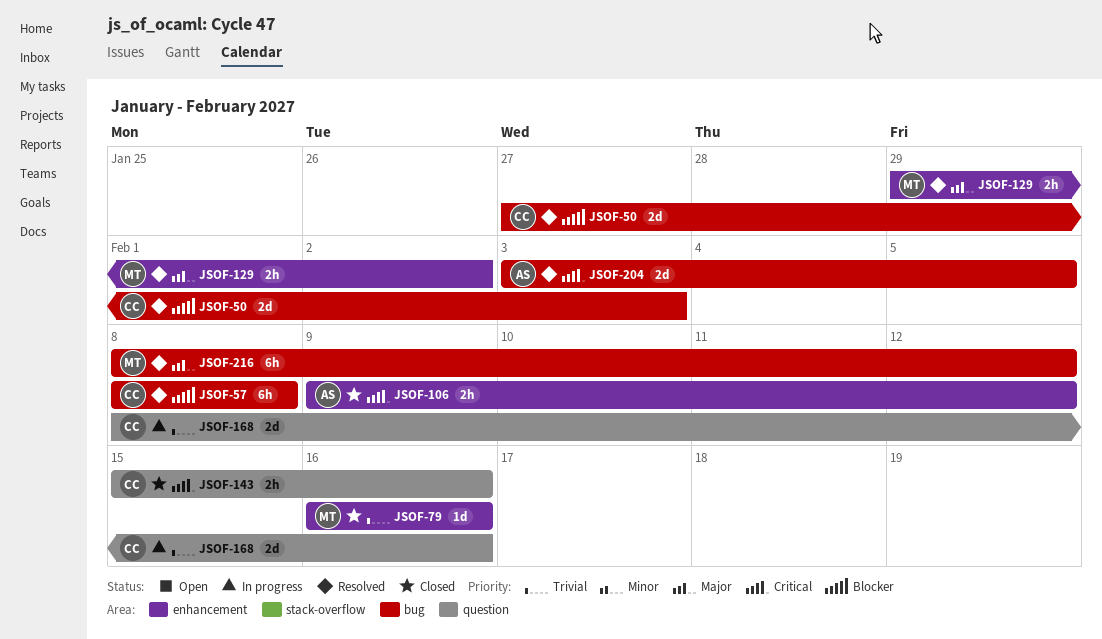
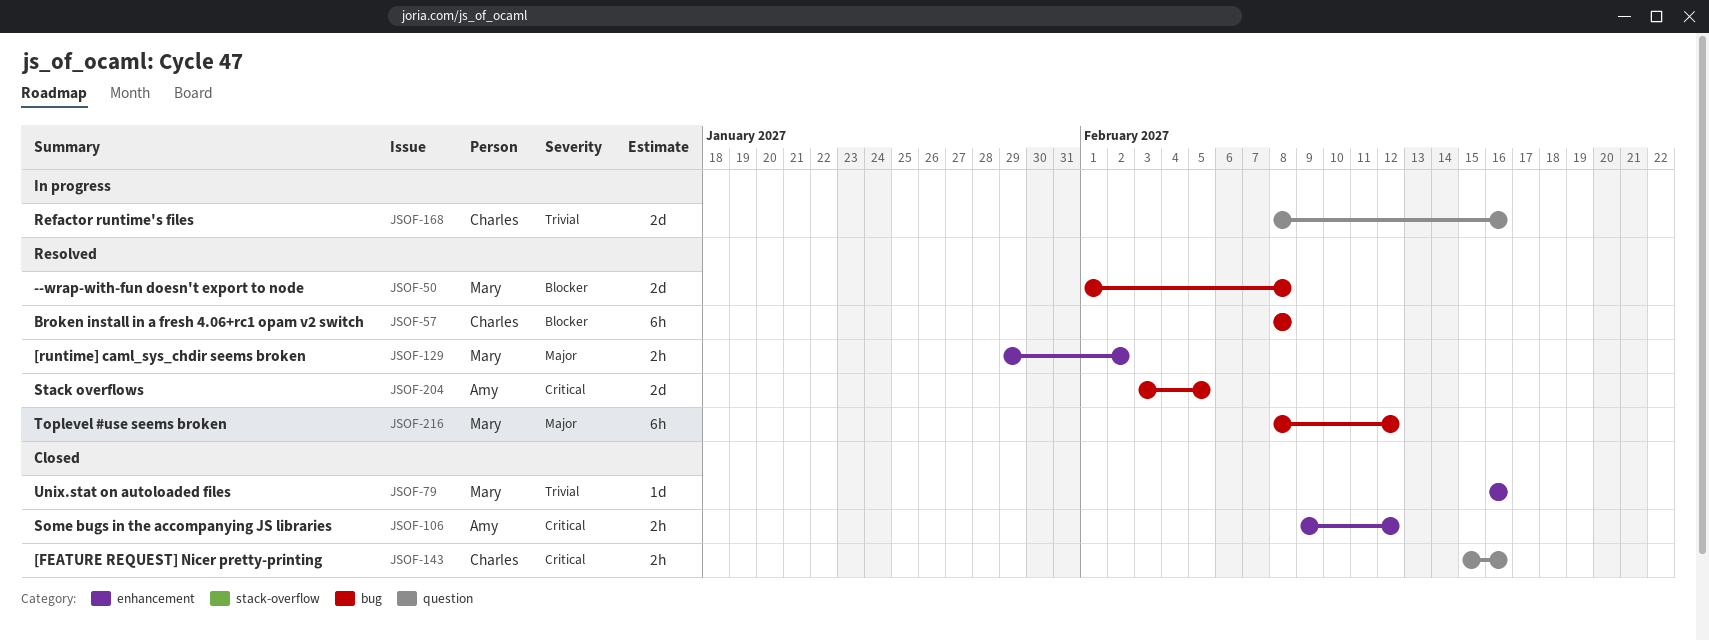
JSOF-50, owner: Charles -> Mary
JSOF-50, start: Jan 27 -> Feb 1
JSOF-50, due: Feb 3 -> Feb 8

